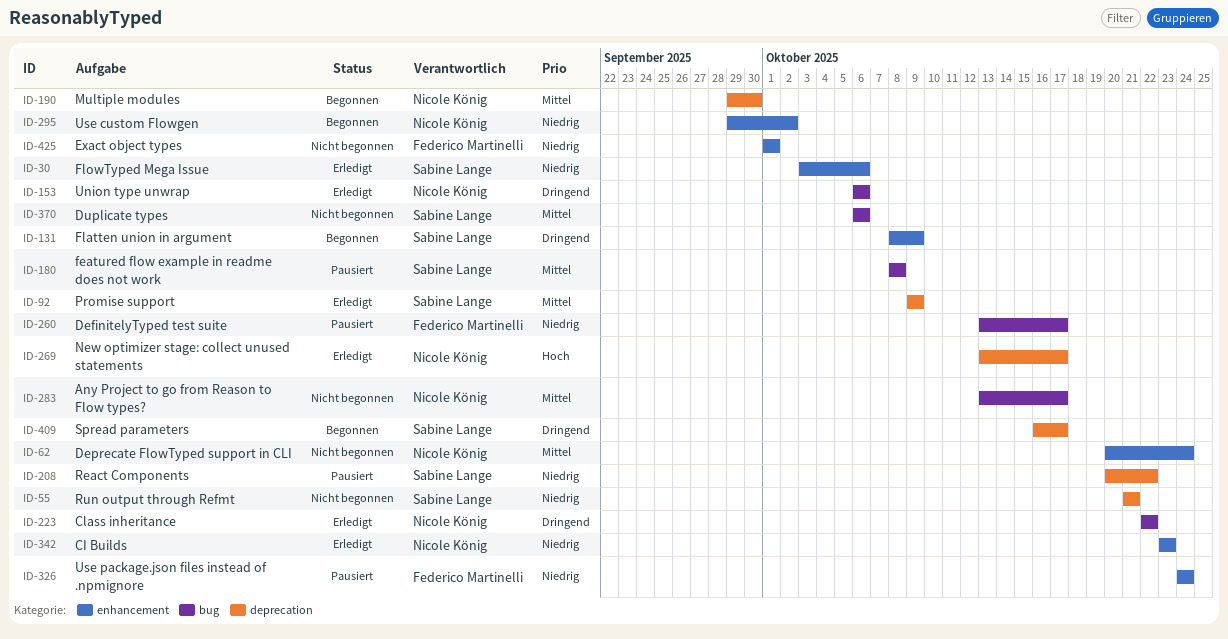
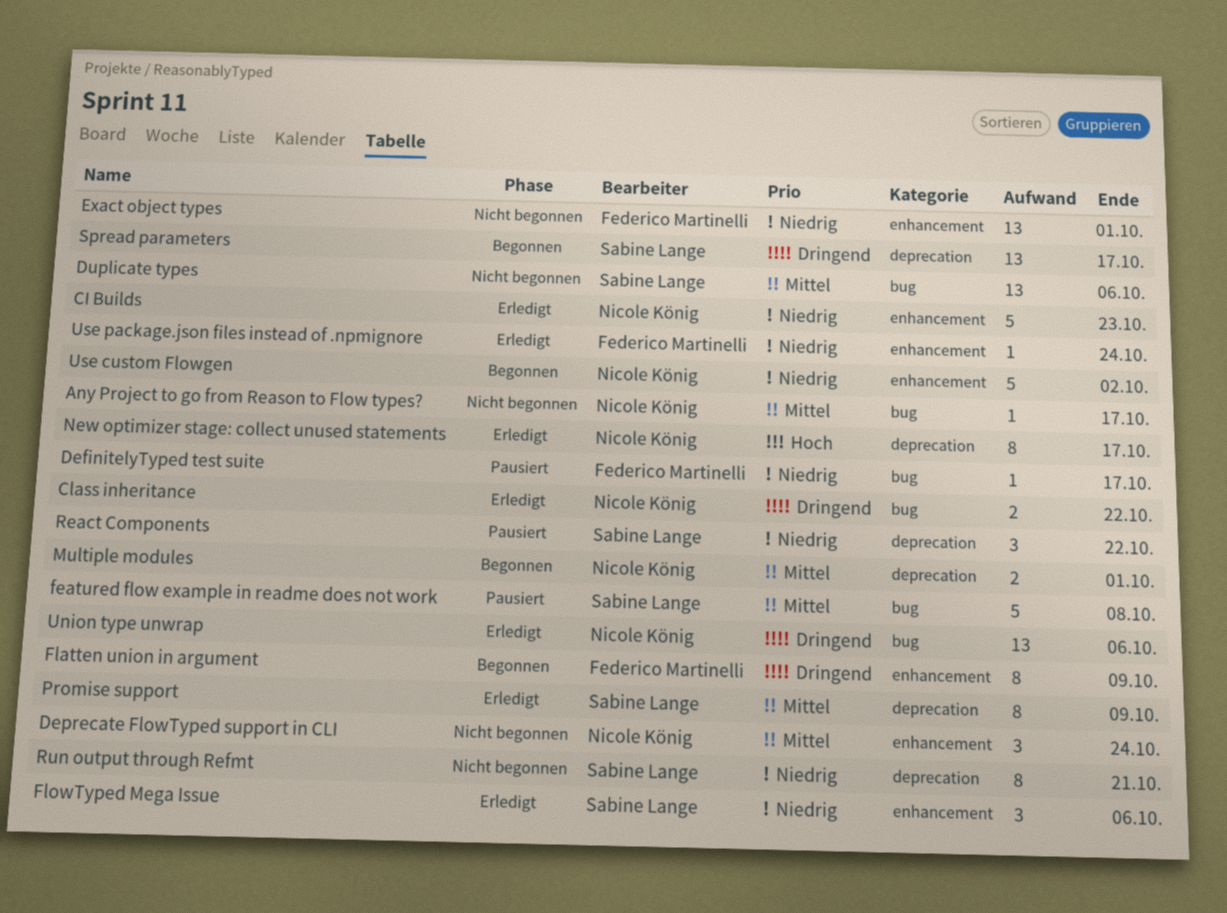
Flatten union in argument, owner: Sabine Lange -> Federico Martinelli
Multiple modules, due: Sep 30 -> Oct 1
Use package.json files instead of .npmignore, status: Pausiert -> Erledigt

